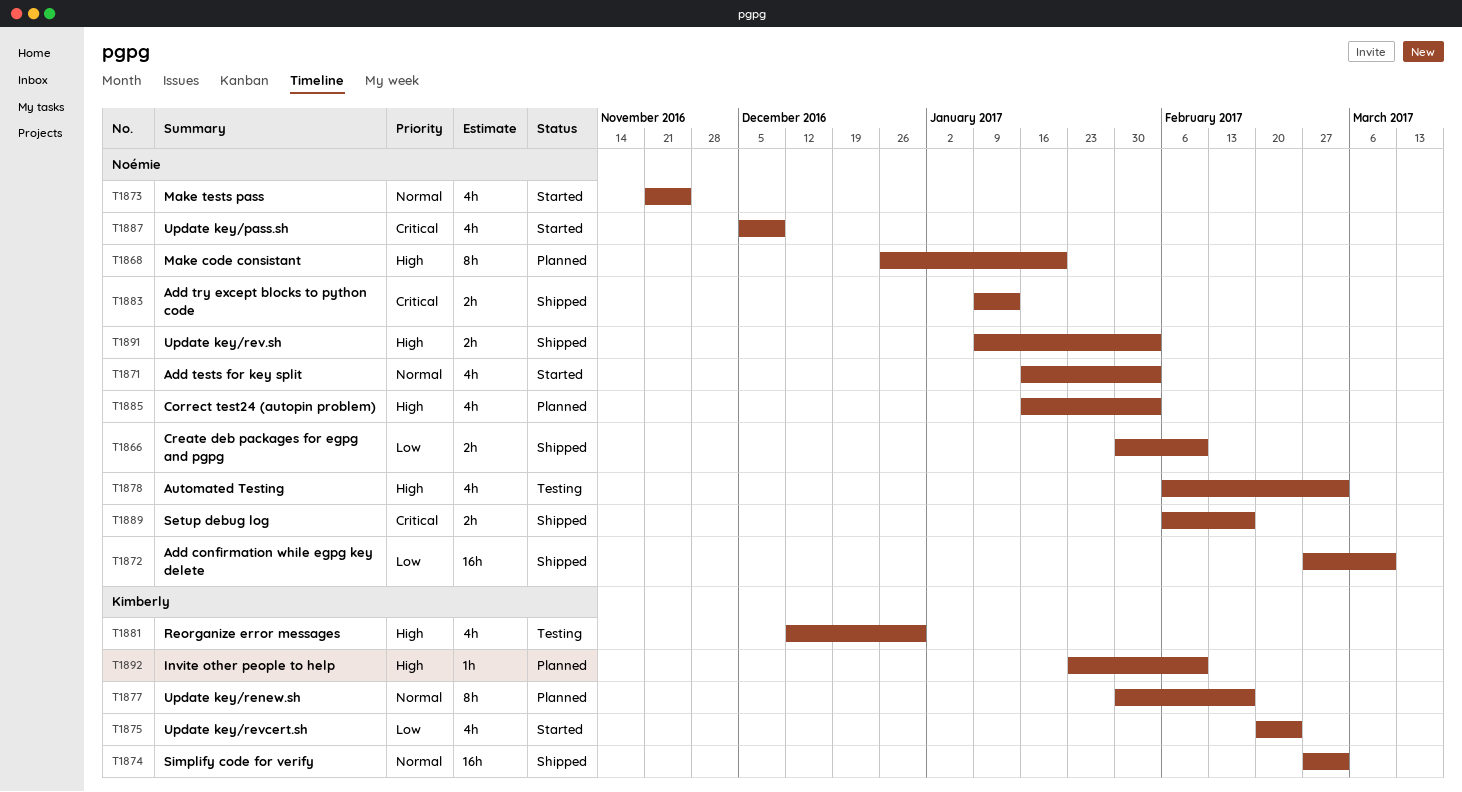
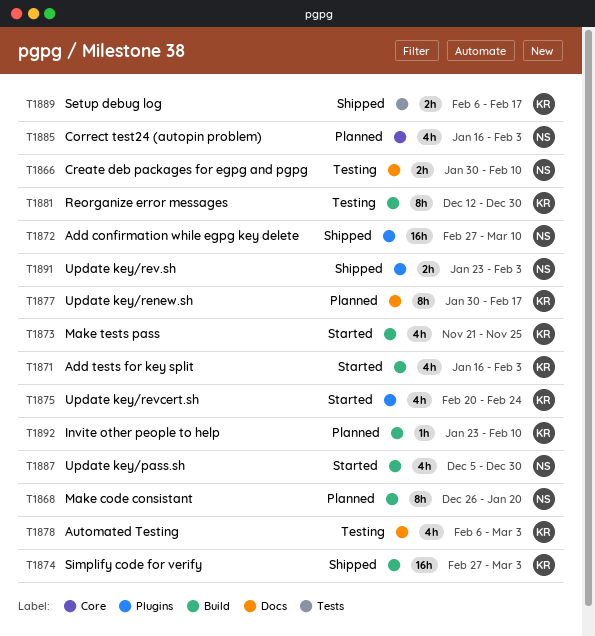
T1866, status: Shipped -> Testing
T1871, owner: Noémie -> Kimberly
T1873, owner: Noémie -> Kimberly
T1878, owner: Noémie -> Kimberly
T1881, estimate: 4h -> 8h
T1883: present -> none
T1887, due: Dec 9 -> Dec 30
T1889, owner: Noémie -> Kimberly
T1891, start: Jan 9 -> Jan 23

